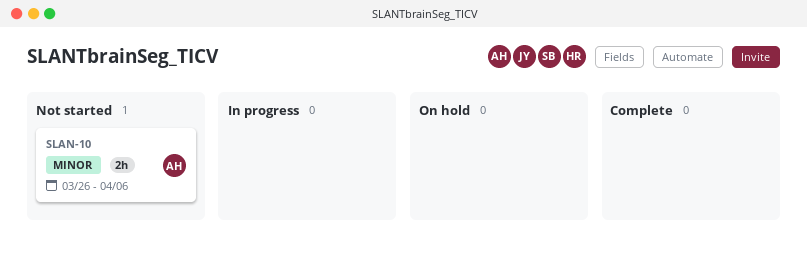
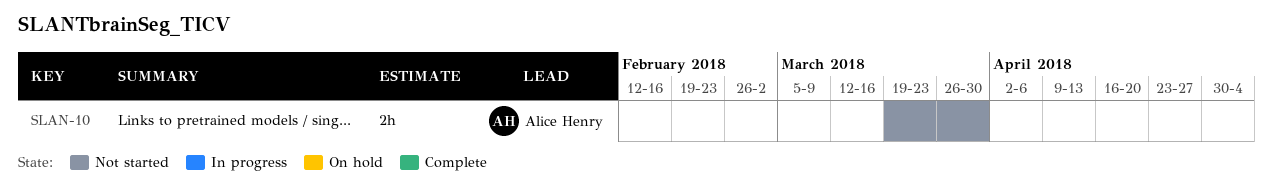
SLAN-10, start: Mar 26 -> Mar 19
SLAN-10, due: Apr 6 -> Mar 30

